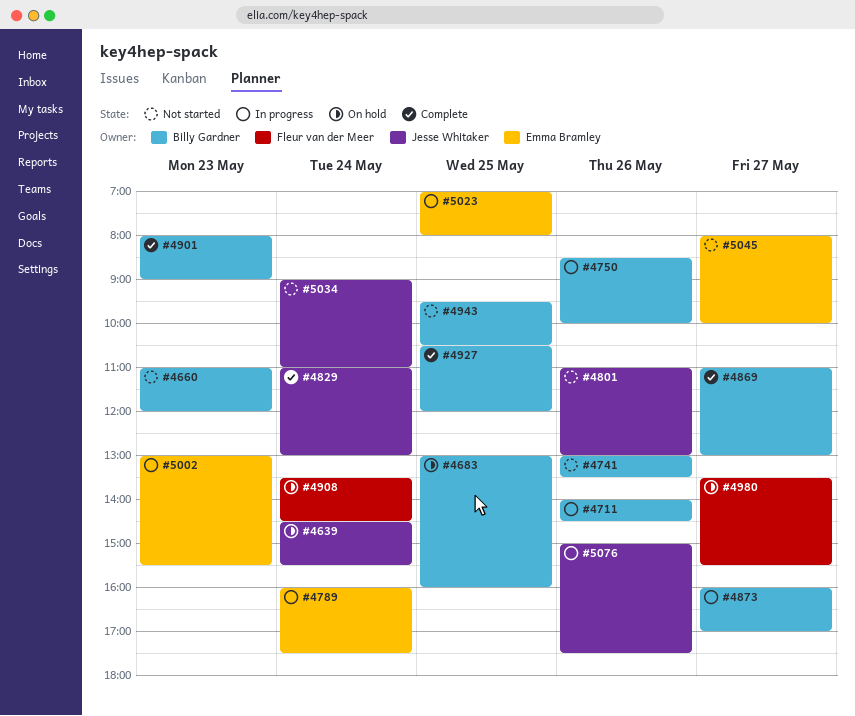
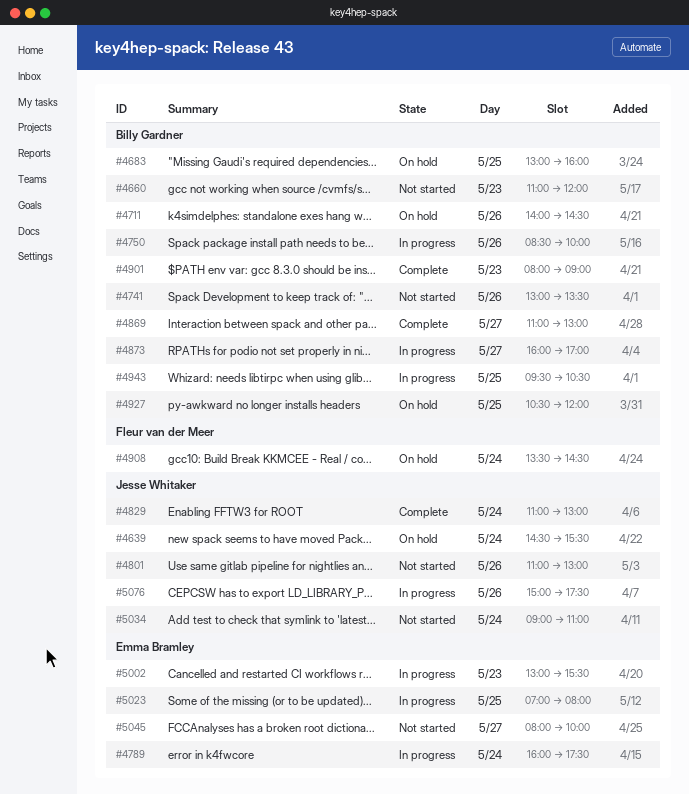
#4711, status: In progress -> On hold
#4927, status: Complete -> On hold
#4943, status: Not started -> In progress
#4980: present -> none

